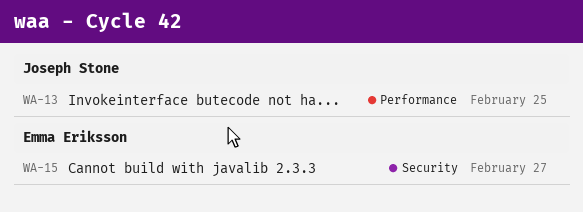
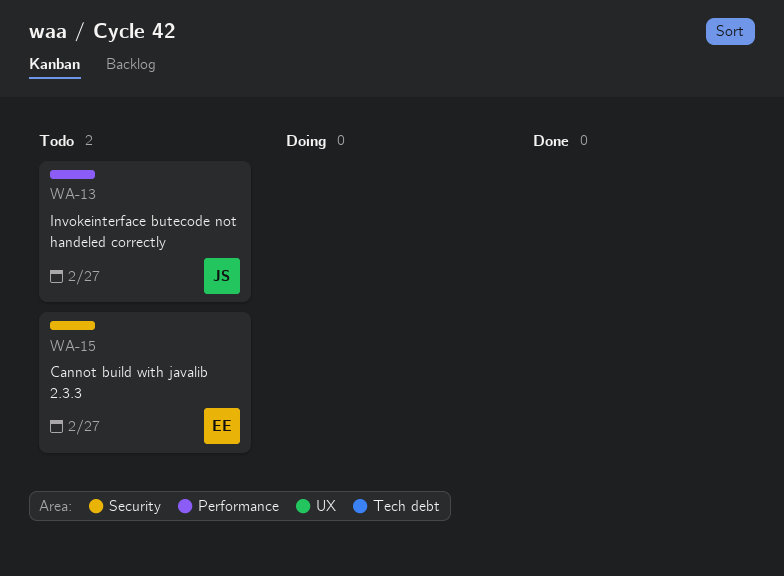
WA-13, due: Feb 25 -> Feb 27

